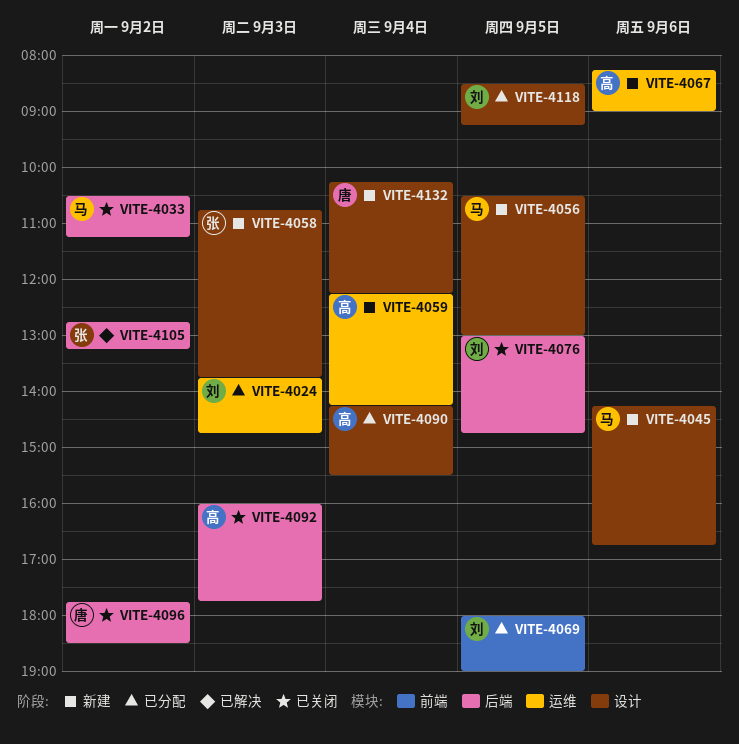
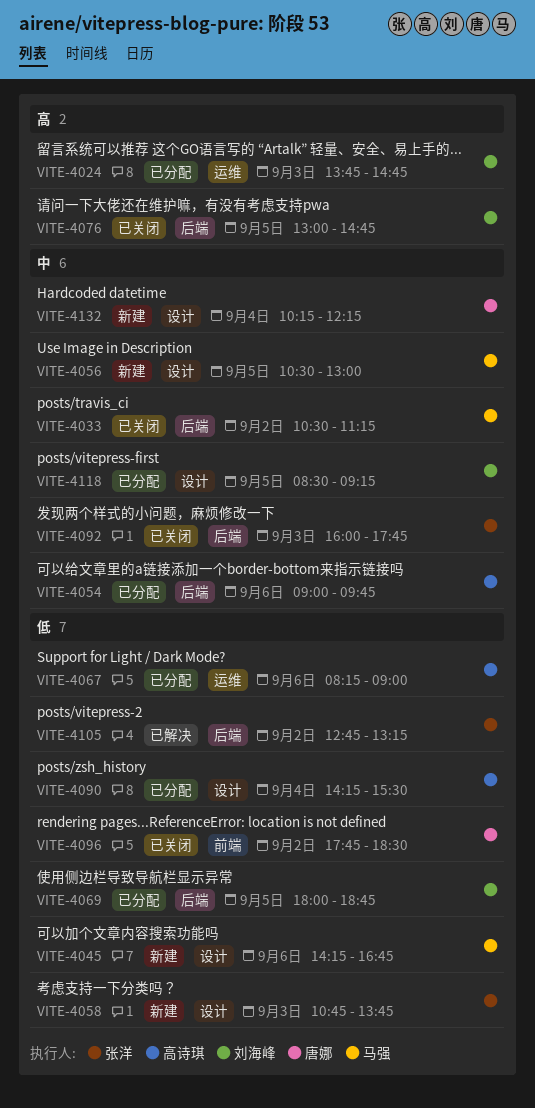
VITE-4054: none -> present
VITE-4059: present -> none
VITE-4067, status: 新建 -> 已分配
VITE-4069, label: 前端 -> 后端
VITE-4069, ends: 19:00 -> 18:45
VITE-4092, owner: 高诗琪 -> 张洋
VITE-4096, label: 后端 -> 前端

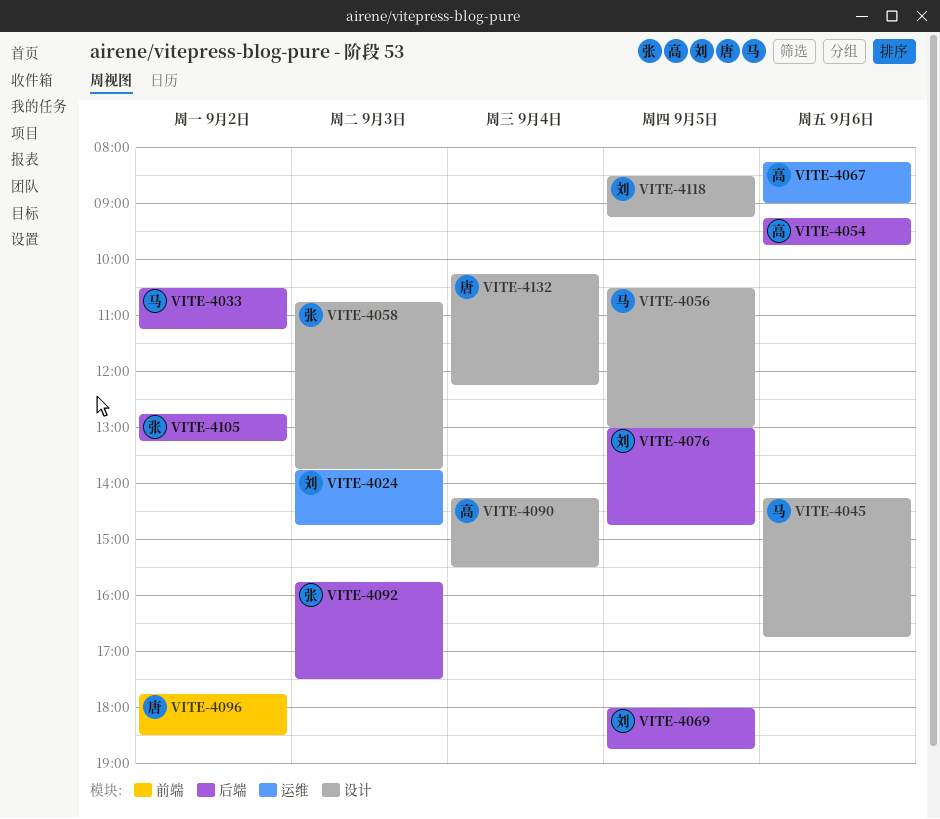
VITE-4054, begins: 09:00 -> 09:15
VITE-4092, begins: 16:00 -> 15:45
VITE-4092, ends: 17:45 -> 17:30

